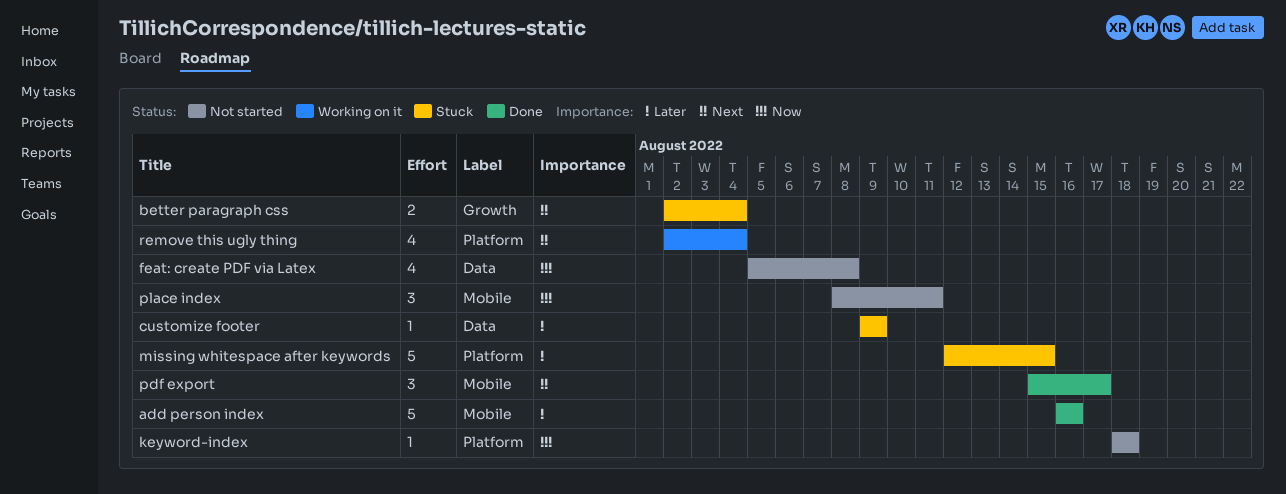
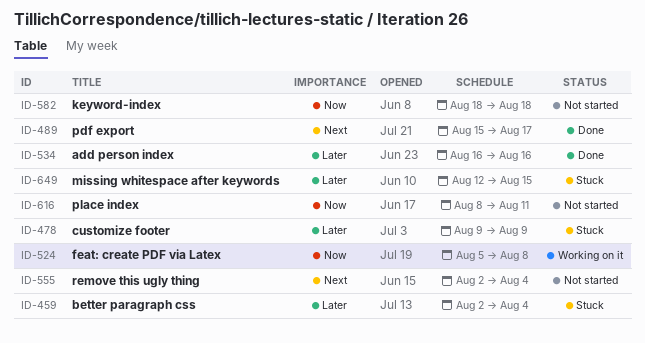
better paragraph css, priority: Next -> Later
feat: create PDF via Latex, status: Not started -> Working on it
remove this ugly thing, status: Working on it -> Not started

